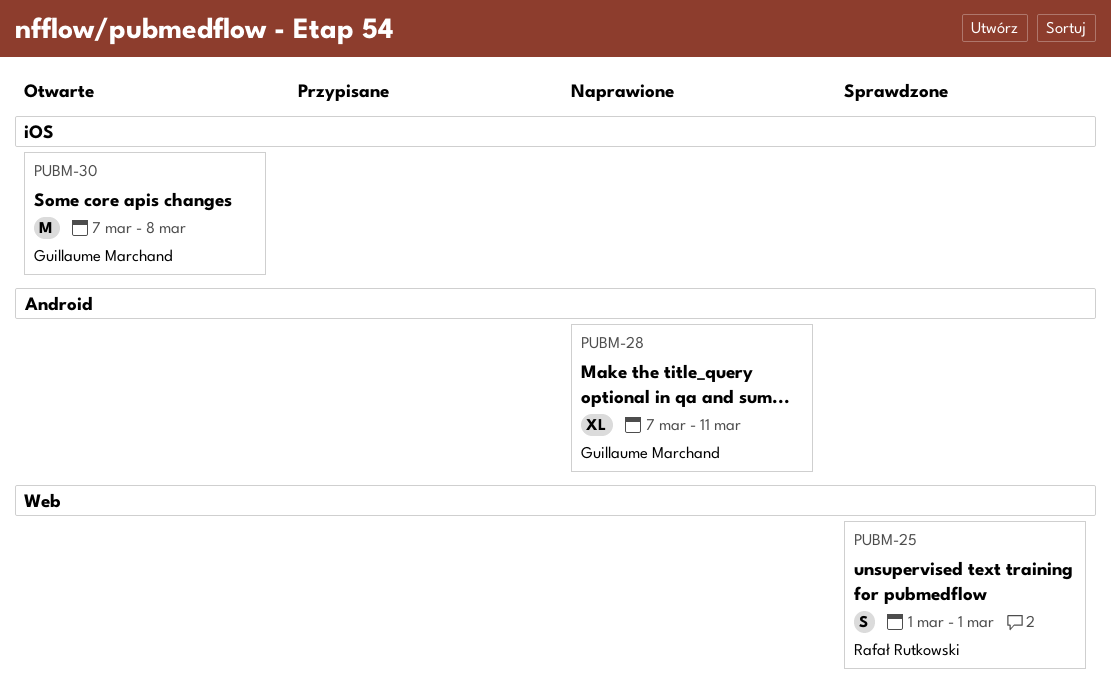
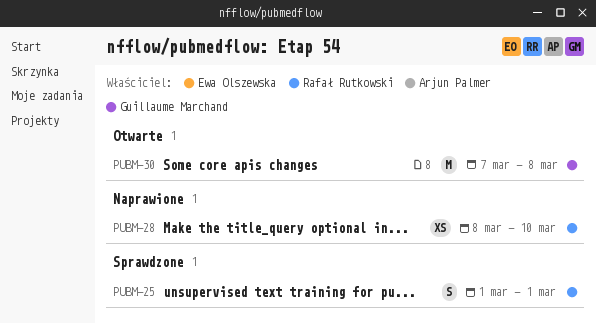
PUBM-28, owner: Guillaume Marchand -> Rafał Rutkowski
PUBM-28, estimate: XL -> XS
PUBM-28, start: Mar 7 -> Mar 8
PUBM-28, due: Mar 11 -> Mar 10

